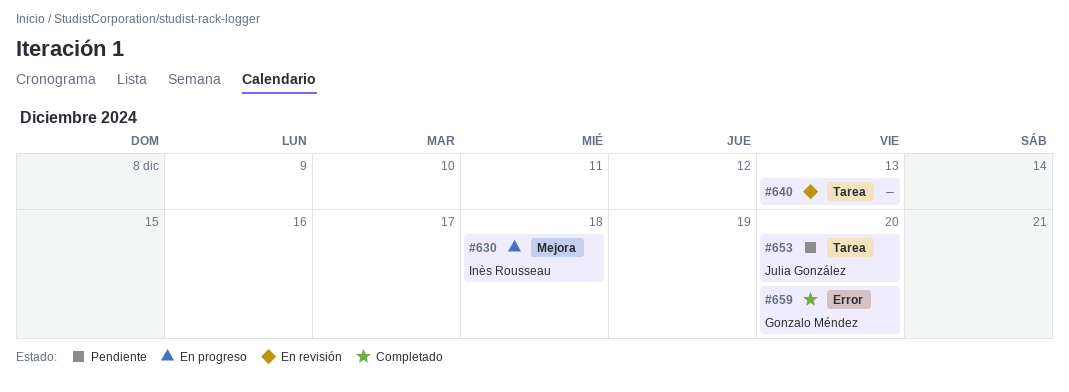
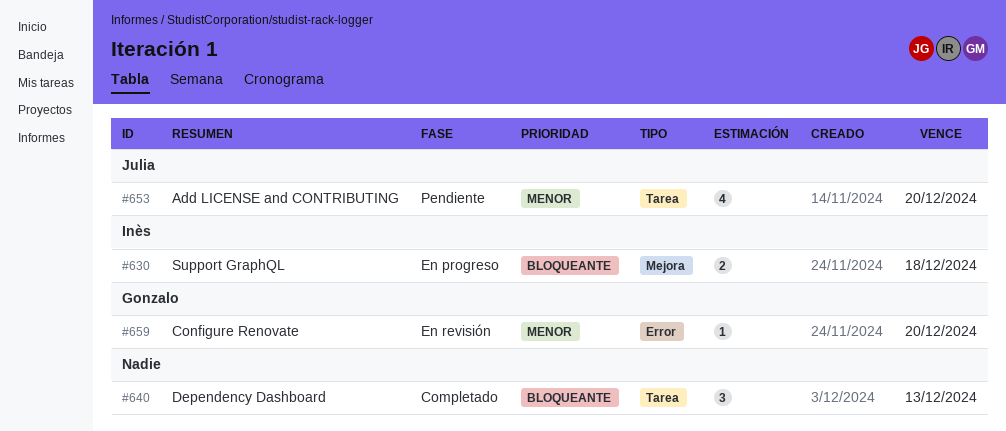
#640, status: En revisión -> Completado
#659, status: Completado -> En revisión

